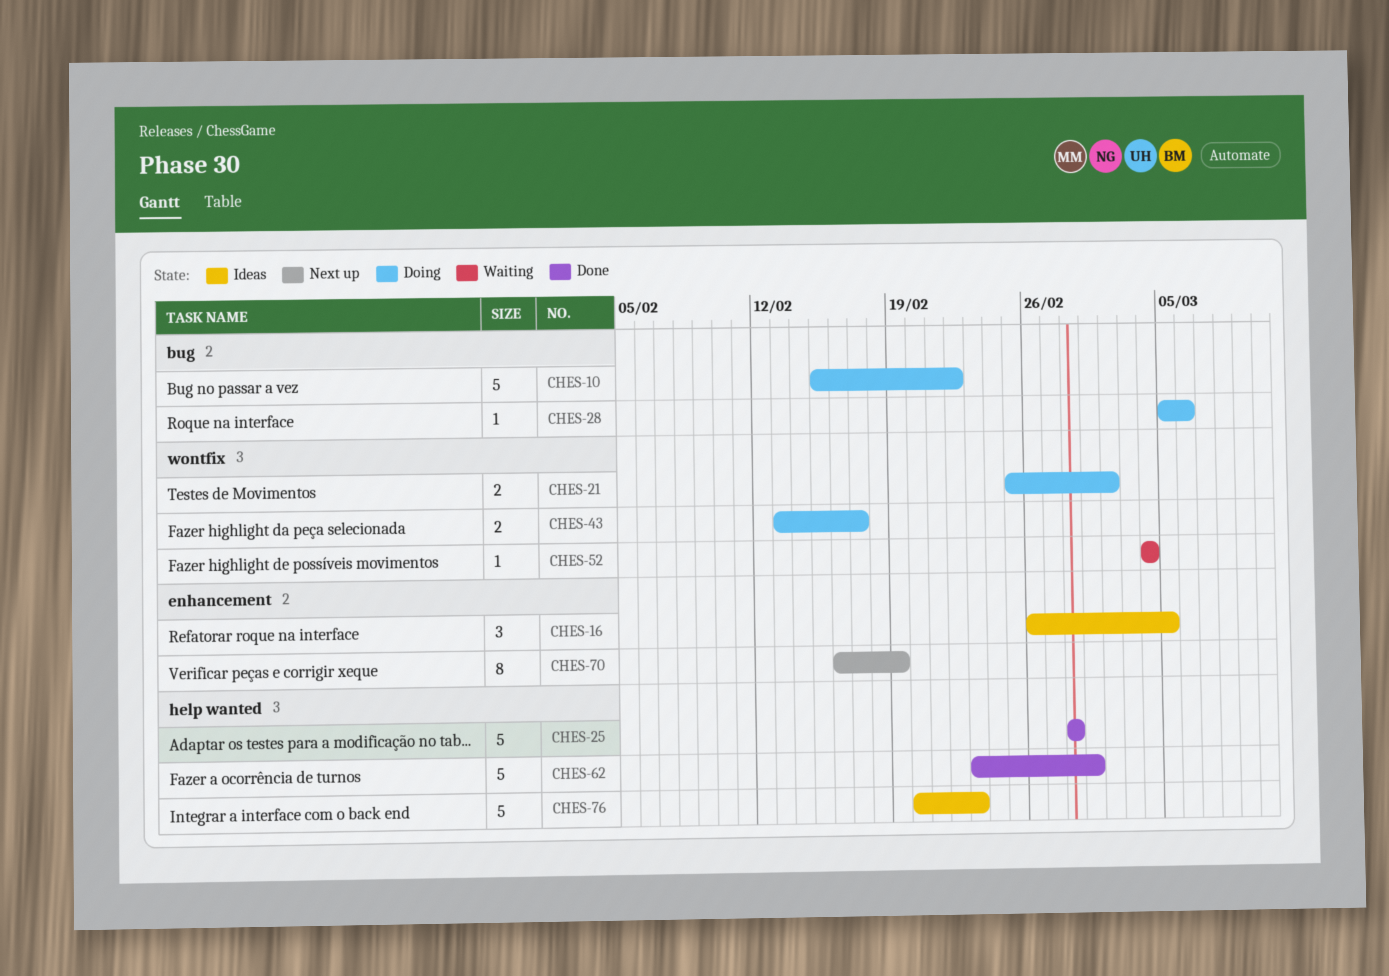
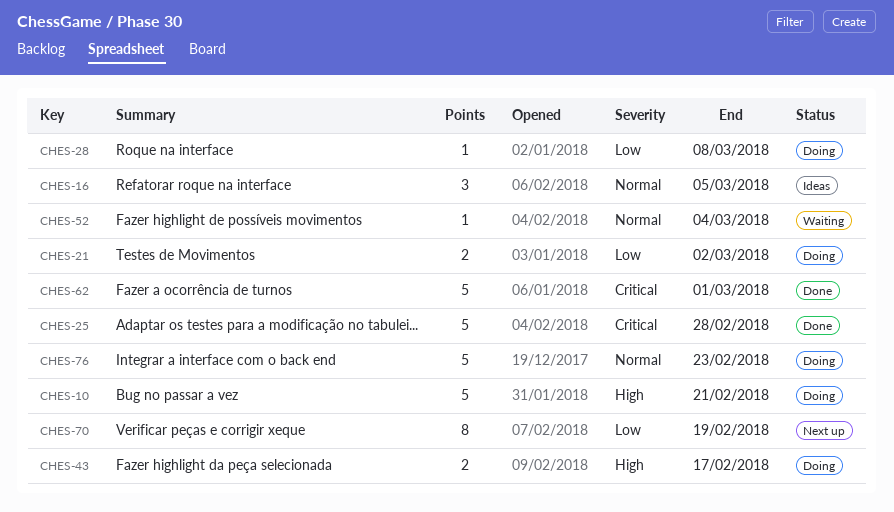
CHES-10, due: Feb 22 -> Feb 21
CHES-28, due: Mar 6 -> Mar 8
CHES-76, status: Ideas -> Doing

